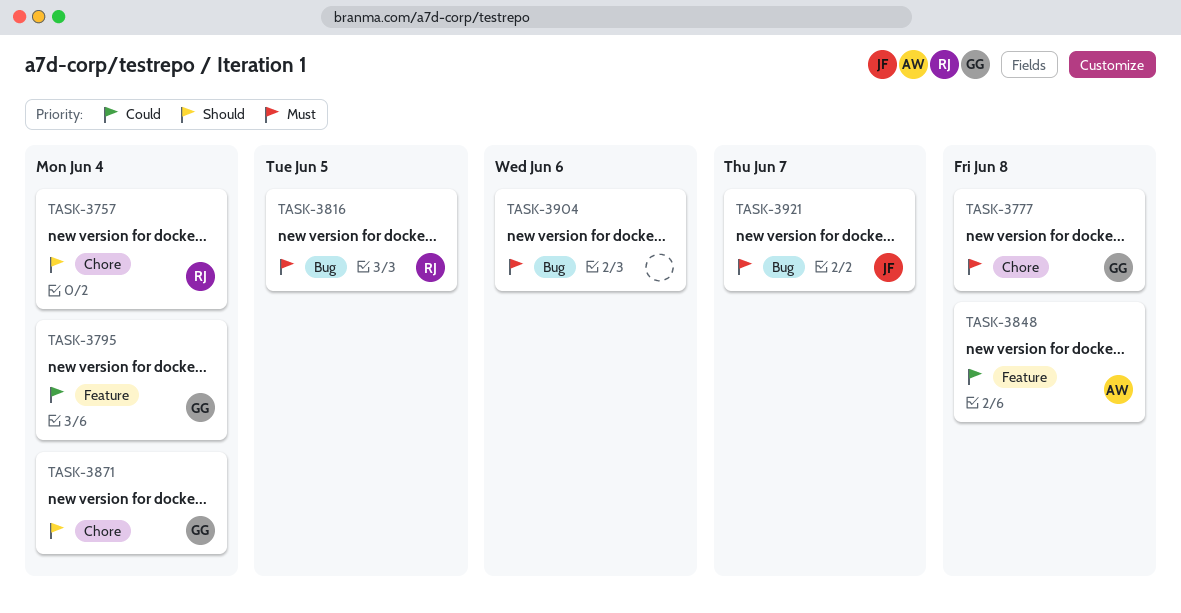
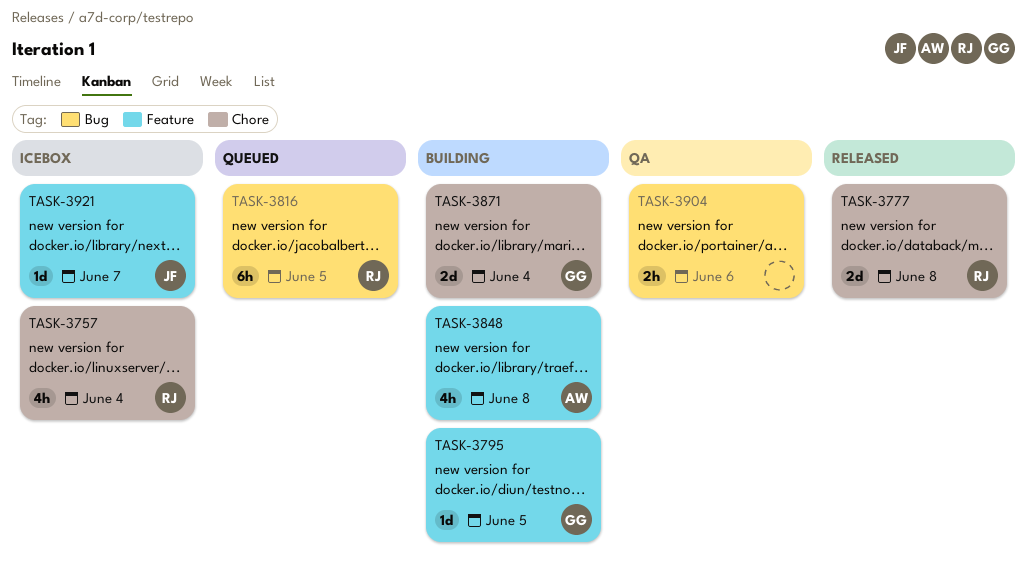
TASK-3777, owner: GG -> RJ
TASK-3795, due: Jun 4 -> Jun 5
TASK-3921, label: Bug -> Feature

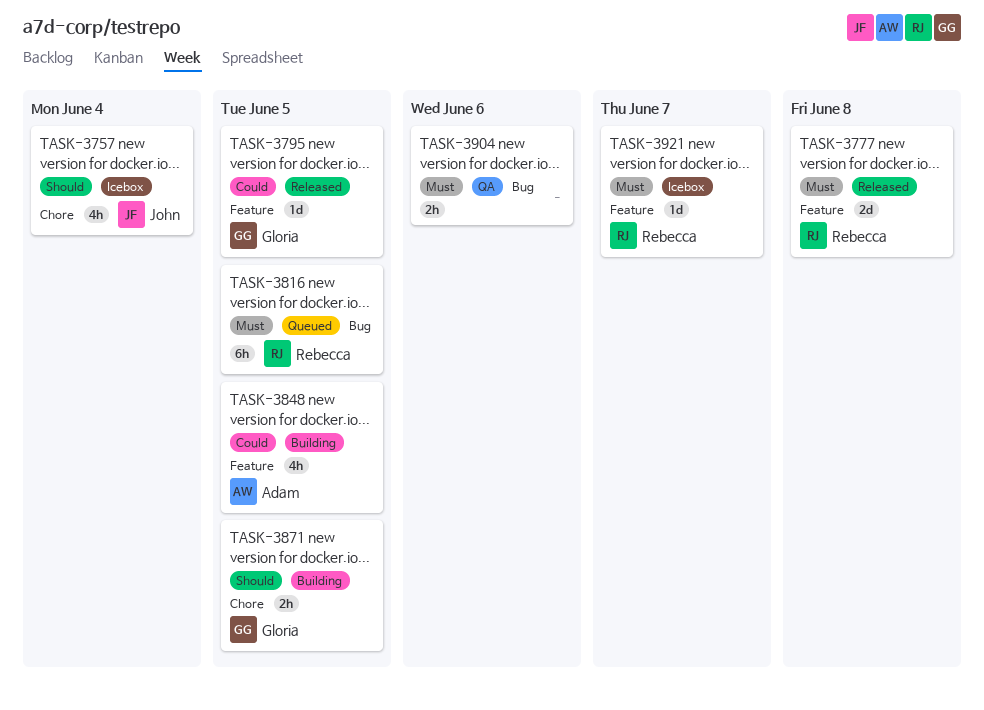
TASK-3757, owner: Rebecca -> John
TASK-3777, label: Chore -> Feature
TASK-3795, status: Building -> Released
TASK-3848, due: Jun 8 -> Jun 5
TASK-3871, estimate: 2d -> 2h
TASK-3871, due: Jun 4 -> Jun 5
TASK-3921, owner: John -> Rebecca

